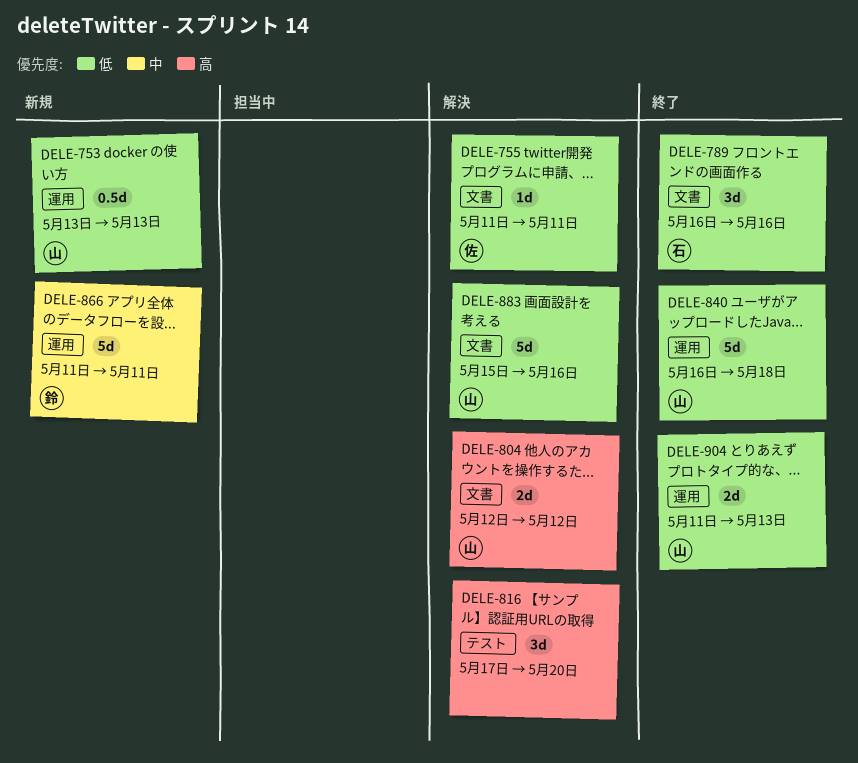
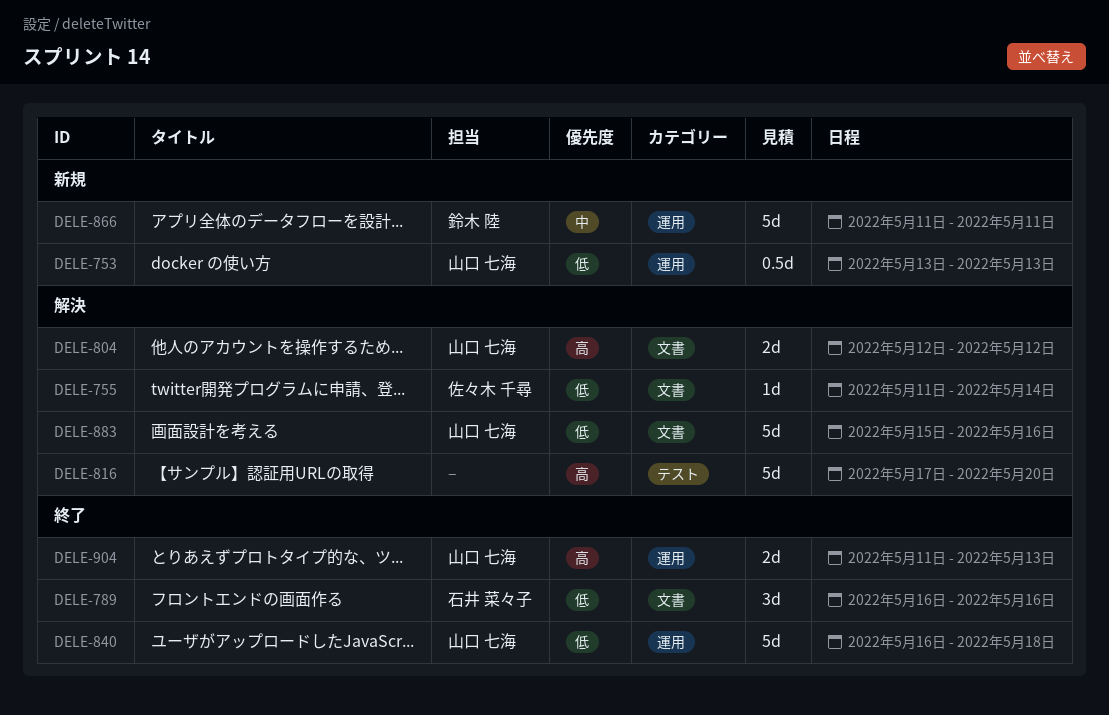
DELE-755, due: May 11 -> May 14
DELE-816, estimate: 3d -> 5d
DELE-904, priority: 低 -> 高

